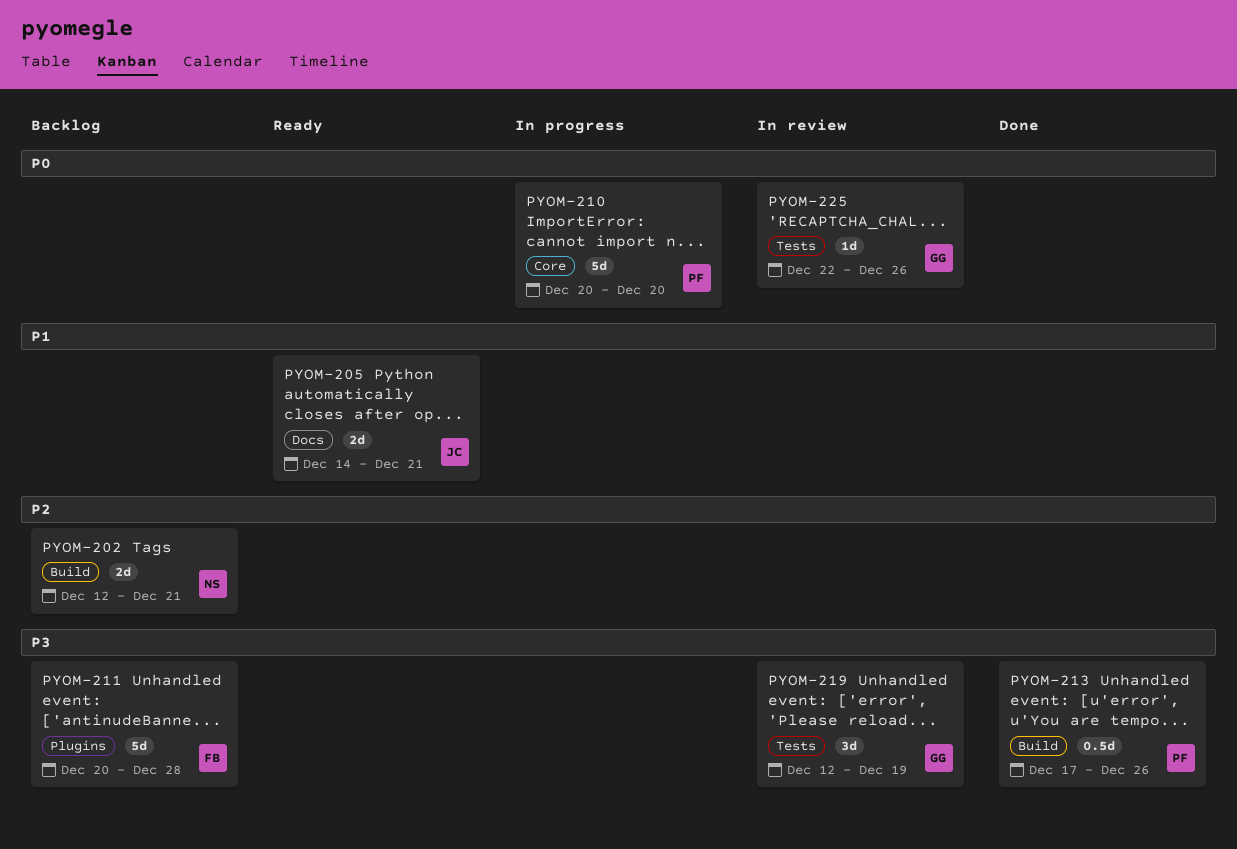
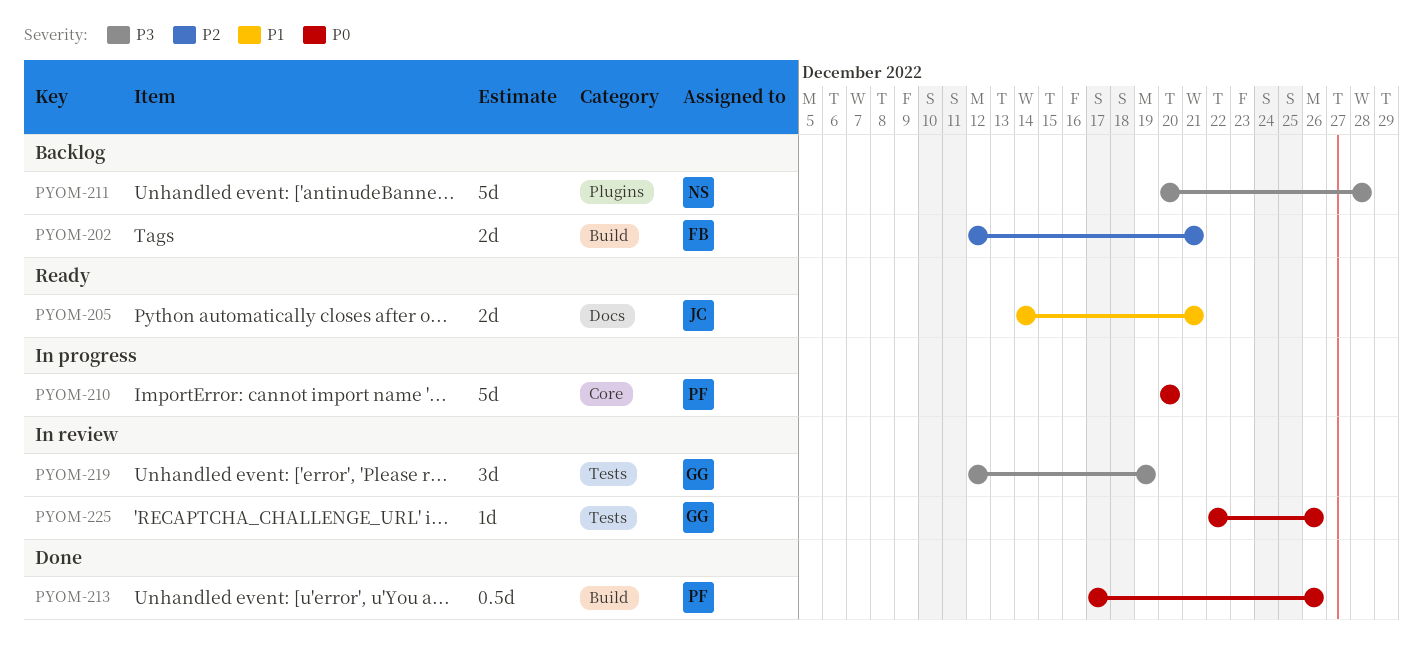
PYOM-202, owner: NS -> FB
PYOM-211, owner: FB -> NS
PYOM-213, priority: P3 -> P0

